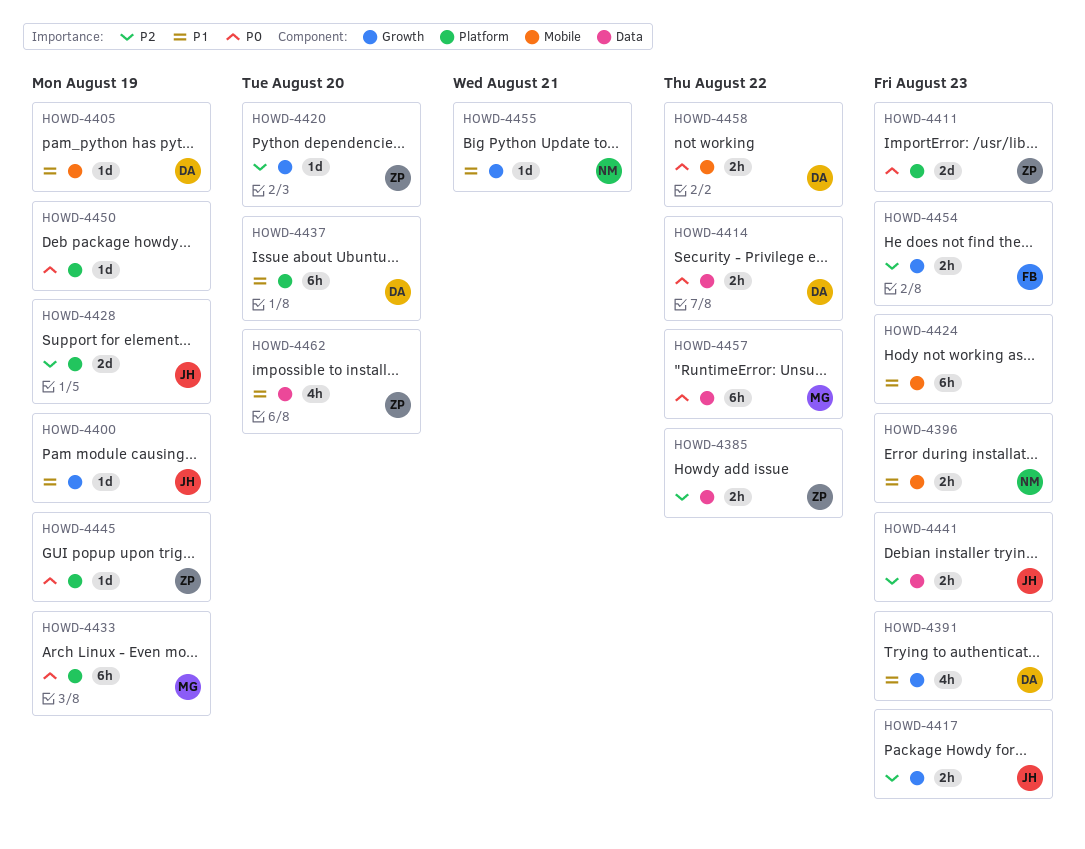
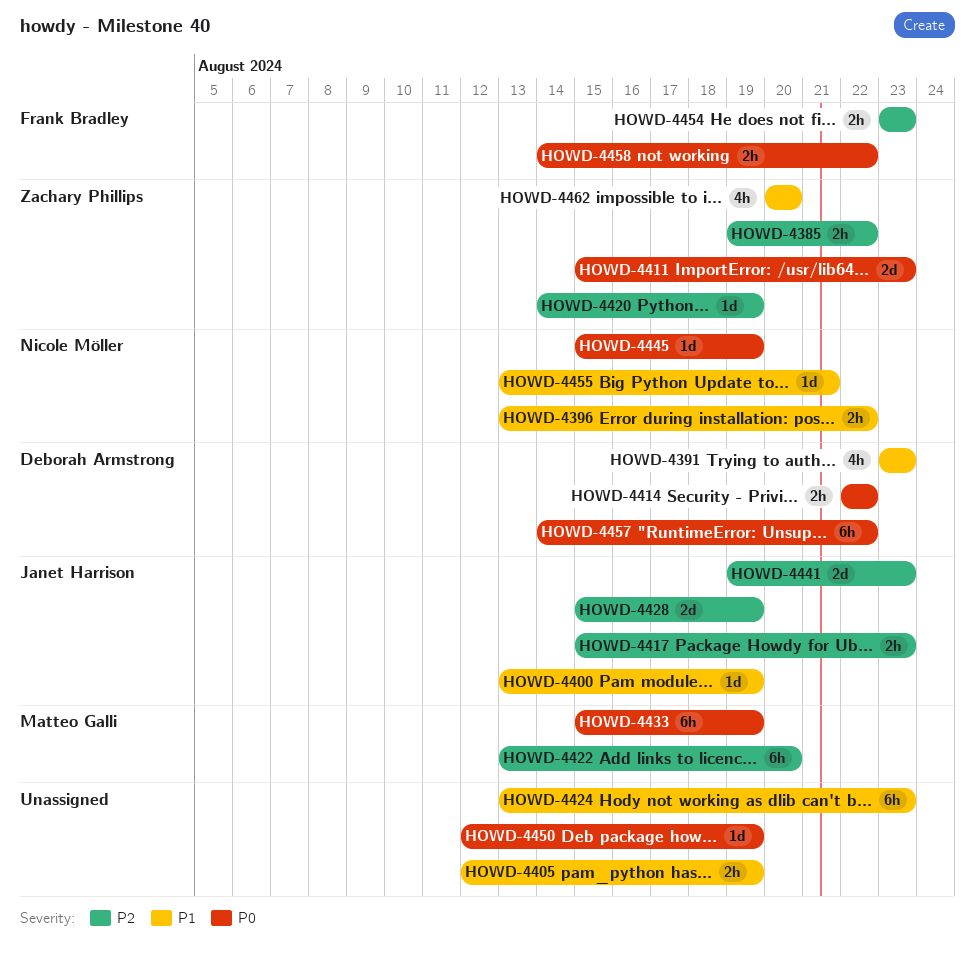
HOWD-4396, due: Aug 23 -> Aug 22
HOWD-4405, owner: Deborah Armstrong -> none
HOWD-4405, estimate: 1d -> 2h
HOWD-4420, due: Aug 20 -> Aug 19
HOWD-4422: none -> present
HOWD-4437: present -> none
HOWD-4441, estimate: 2h -> 2d
HOWD-4445, owner: Zachary Phillips -> Nicole Möller
HOWD-4457, owner: Matteo Galli -> Deborah Armstrong
HOWD-4458, owner: Deborah Armstrong -> Frank Bradley

